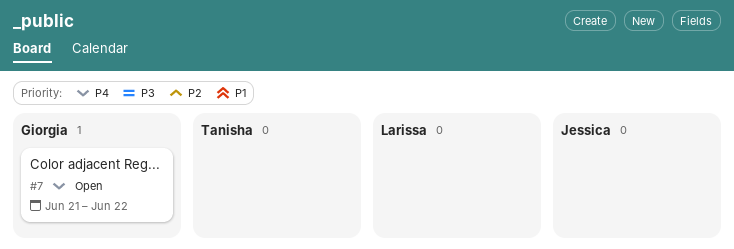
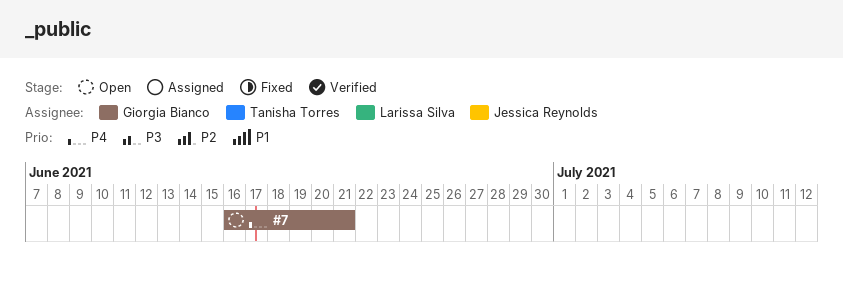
#7, start: Jun 21 -> Jun 16
#7, due: Jun 22 -> Jun 21

